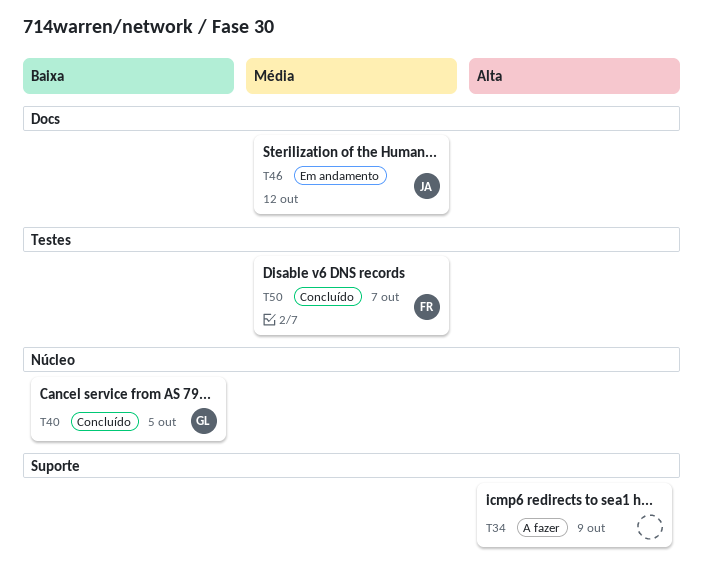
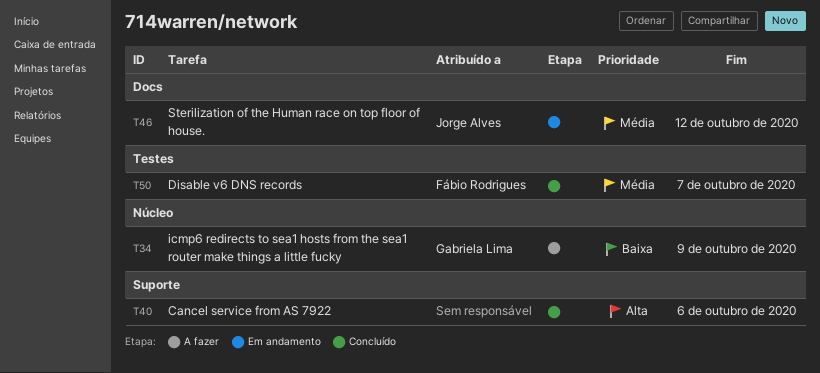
T34, owner: none -> Gabriela Lima
T34, priority: Alta -> Baixa
T34, label: Suporte -> Núcleo
T40, owner: Gabriela Lima -> none
T40, priority: Baixa -> Alta
T40, label: Núcleo -> Suporte
T40, due: Oct 5 -> Oct 6

